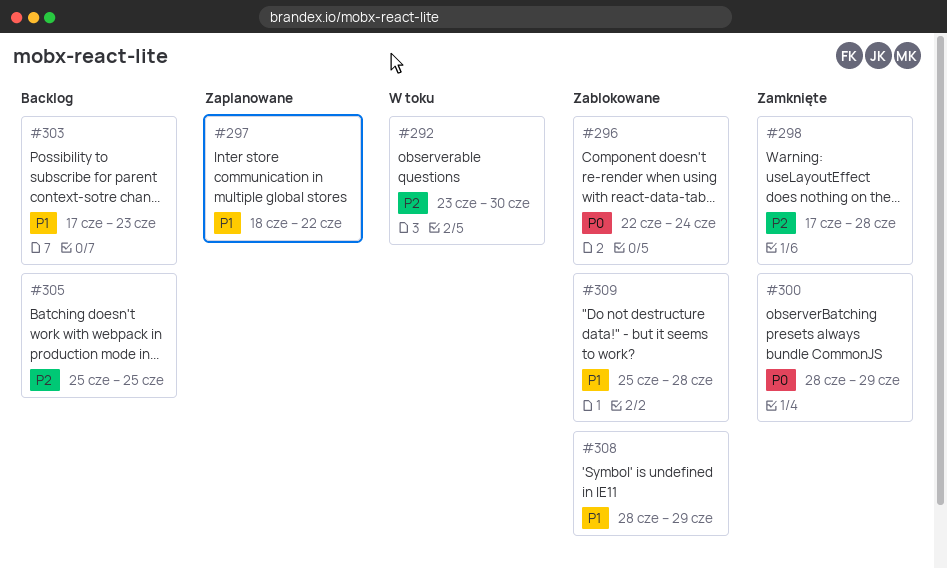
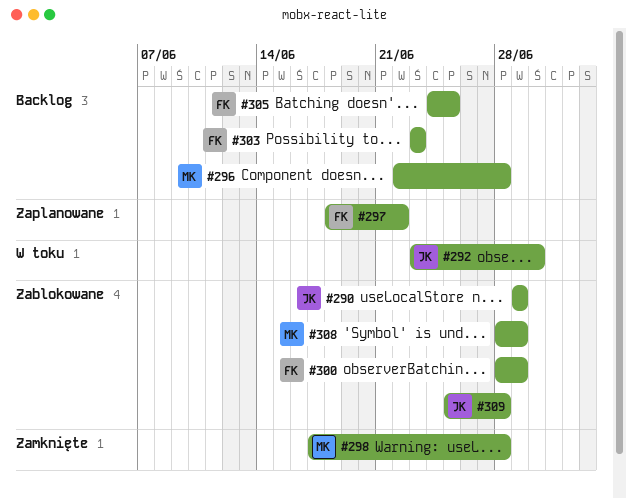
#290: none -> present
#296, status: Zablokowane -> Backlog
#296, due: Jun 24 -> Jun 28
#300, status: Zamknięte -> Zablokowane
#303, start: Jun 17 -> Jun 23
#305, start: Jun 25 -> Jun 24

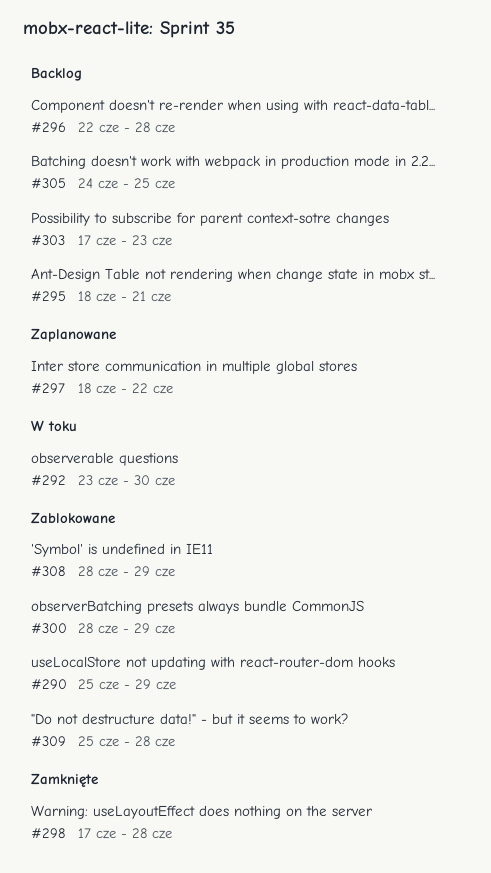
#290, start: Jun 29 -> Jun 25
#295: none -> present
#303, start: Jun 23 -> Jun 17

